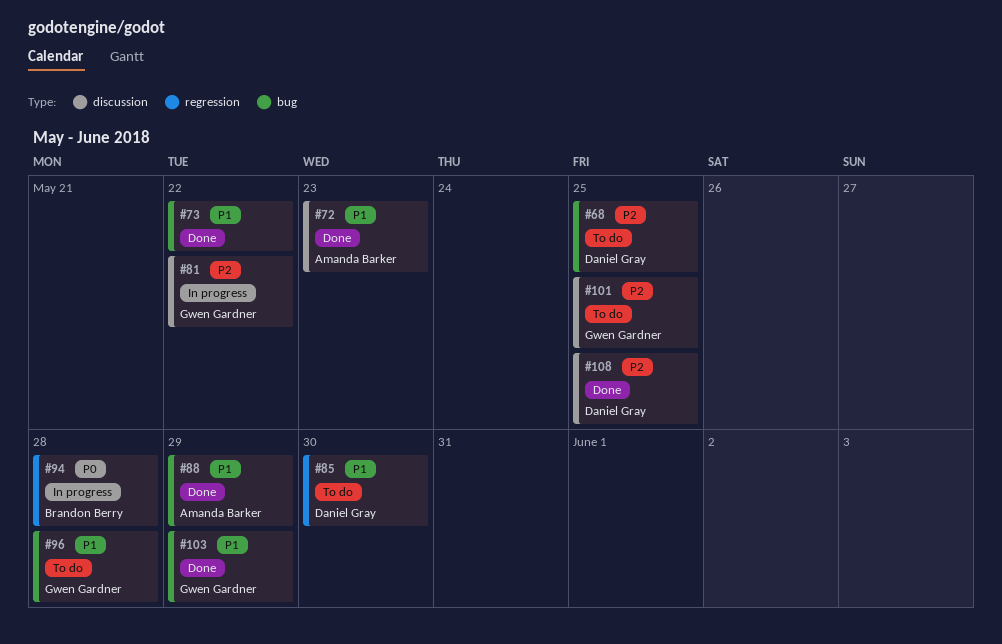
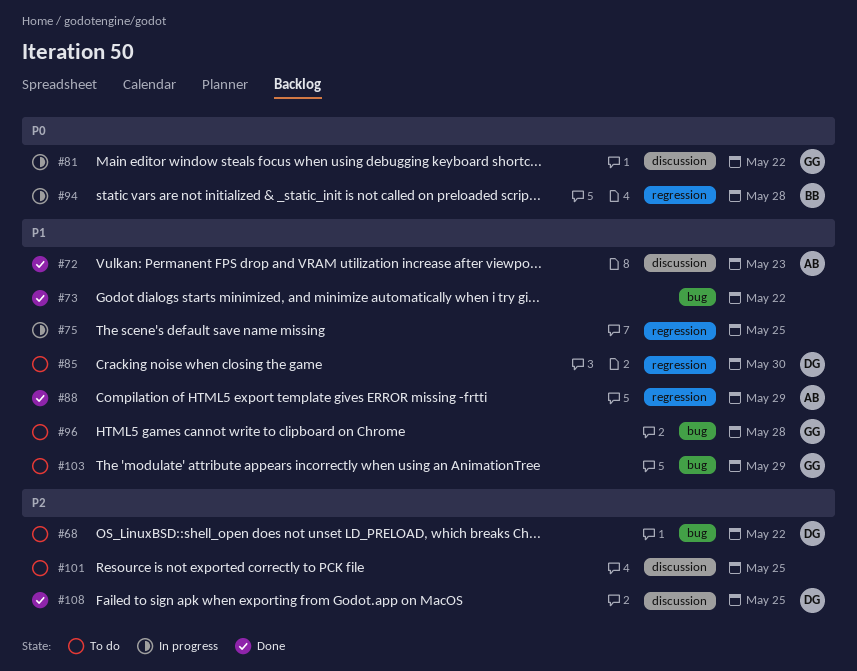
#68, due: May 25 -> May 22
#75: none -> present
#81, priority: P2 -> P0
#88, label: bug -> regression
#101, owner: Gwen Gardner -> none
#103, status: Done -> To do

